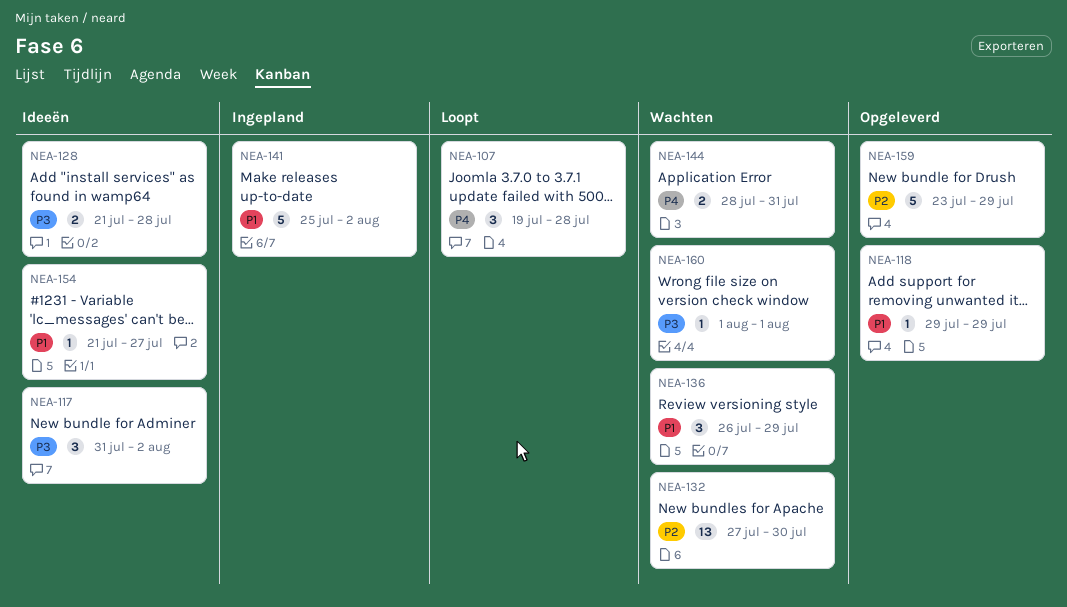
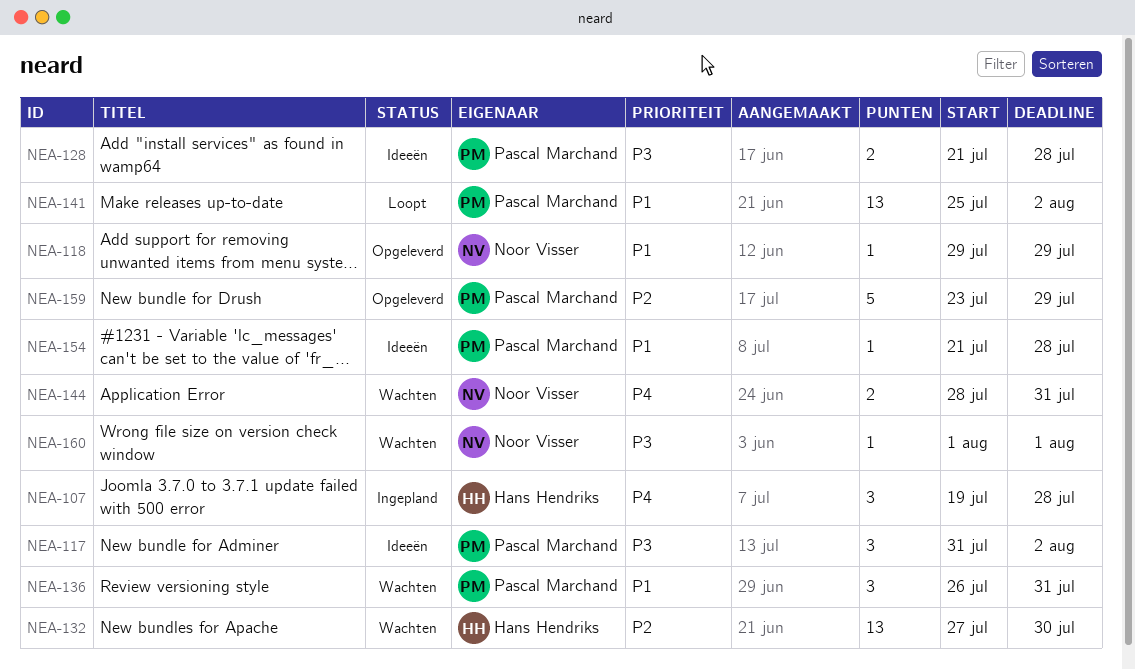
NEA-107, status: Loopt -> Ingepland
NEA-136, due: Jul 29 -> Jul 31
NEA-141, status: Ingepland -> Loopt
NEA-141, estimate: 5 -> 13
NEA-154, due: Jul 27 -> Jul 28

